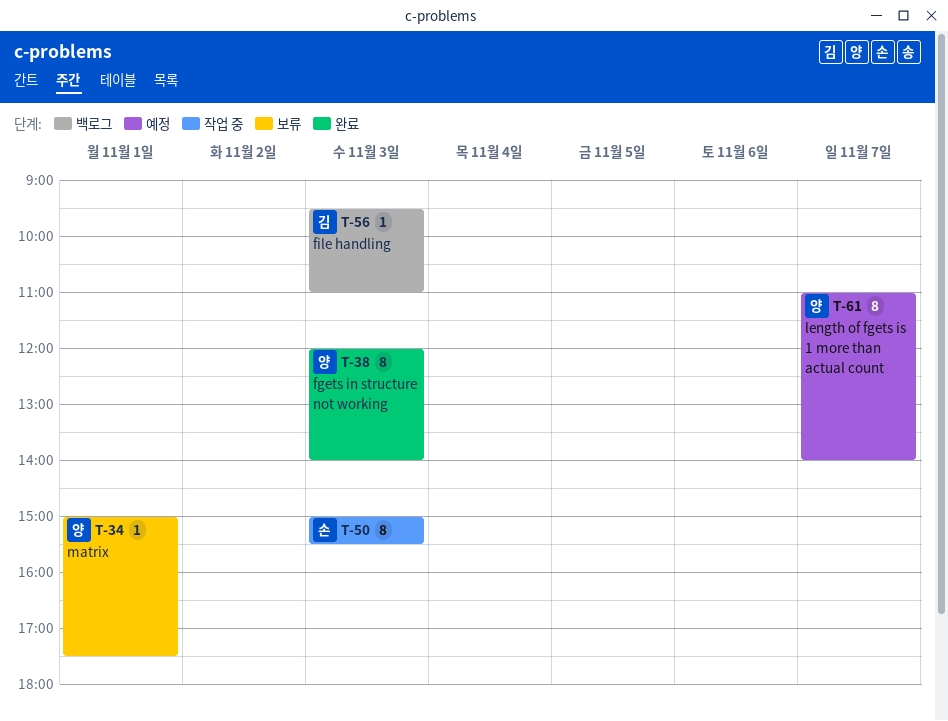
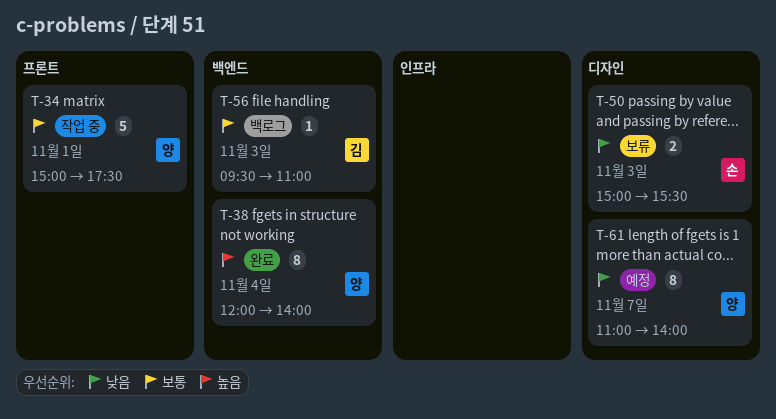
T-34, status: 보류 -> 작업 중
T-34, estimate: 1 -> 5
T-38, day: Nov 3 -> Nov 4
T-50, status: 작업 중 -> 보류
T-50, estimate: 8 -> 2

